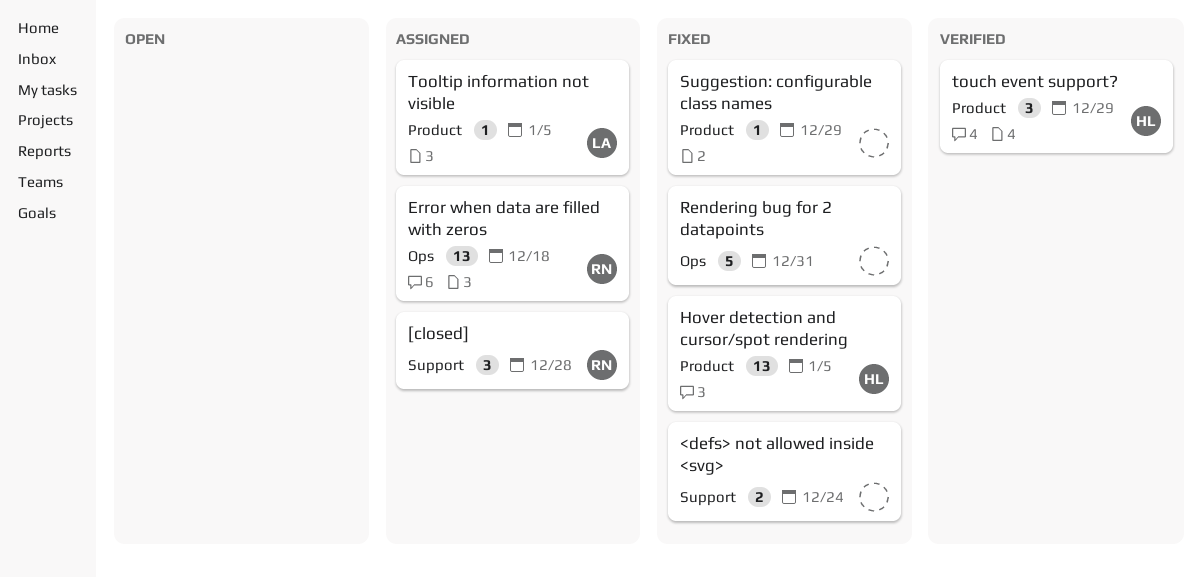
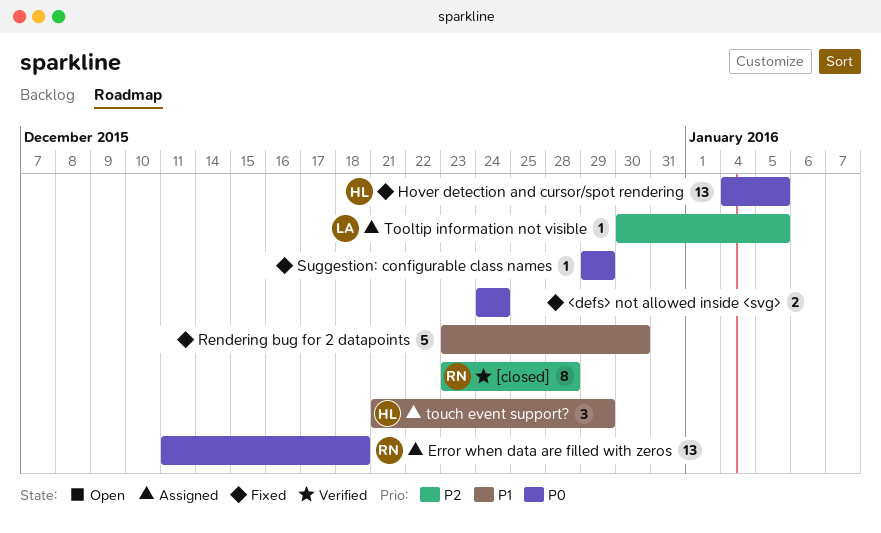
[closed], status: Assigned -> Verified
[closed], estimate: 3 -> 8
Rendering bug for 2 datapoints, due: Dec 31 -> Dec 30
touch event support?, status: Verified -> Assigned

